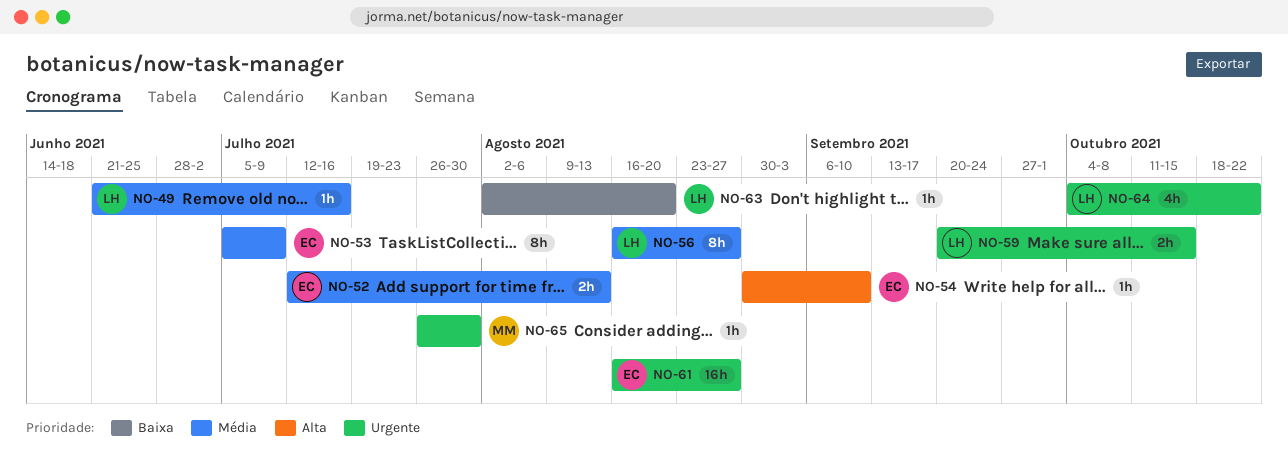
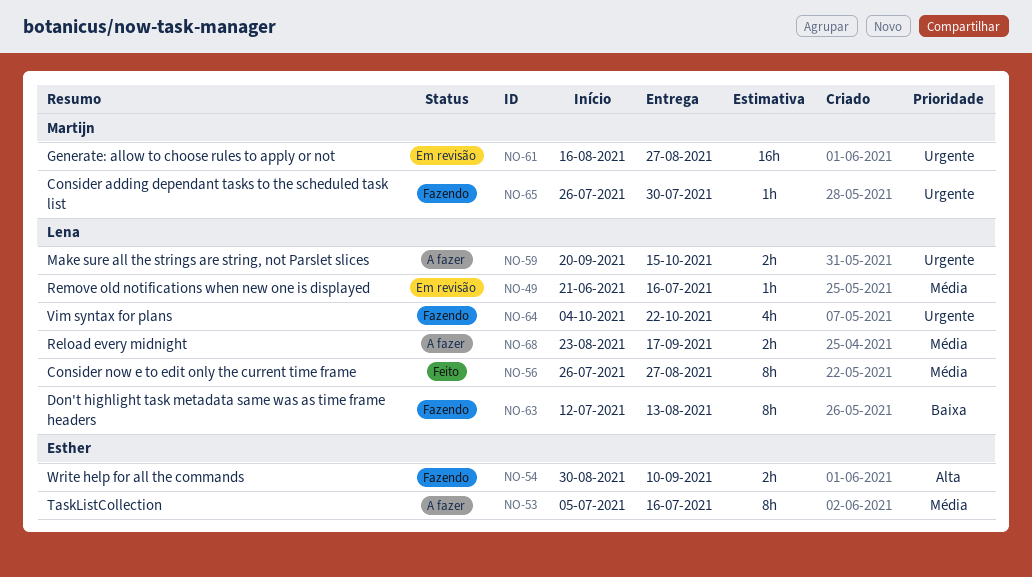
NO-52: present -> none
NO-53, due: Jul 9 -> Jul 16
NO-54, estimate: 1h -> 2h
NO-56, start: Aug 16 -> Jul 26
NO-61, owner: Esther -> Martijn
NO-63, estimate: 1h -> 8h
NO-63, start: Aug 2 -> Jul 12
NO-63, due: Aug 20 -> Aug 13
NO-68: none -> present

